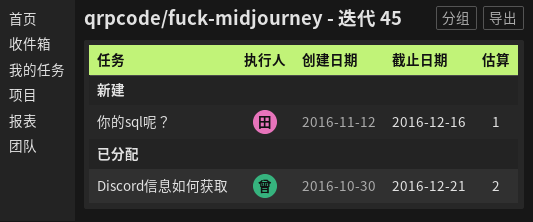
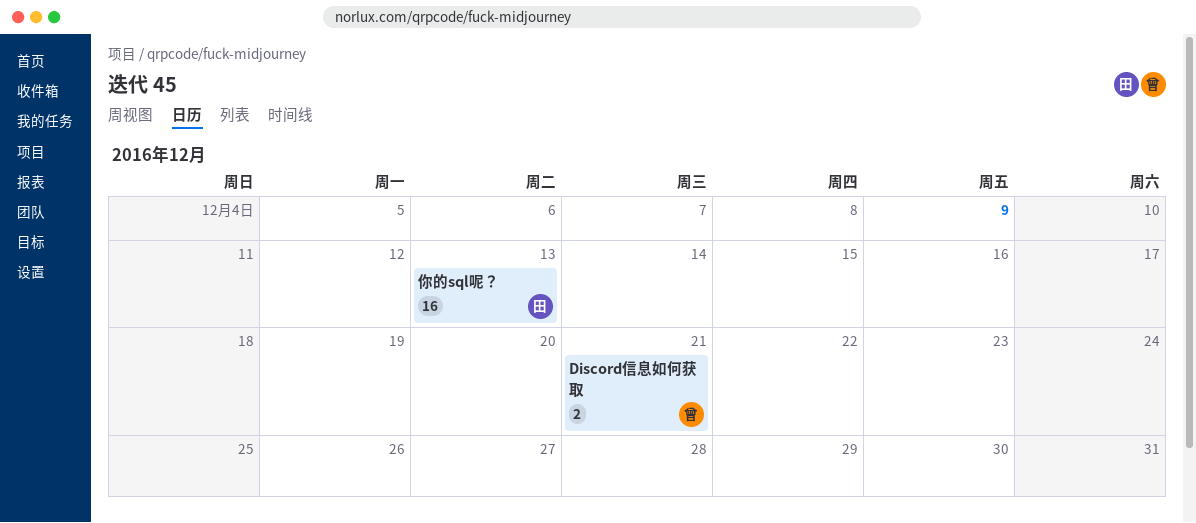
你的sql呢？, estimate: 1 -> 16
你的sql呢？, due: Dec 16 -> Dec 13

